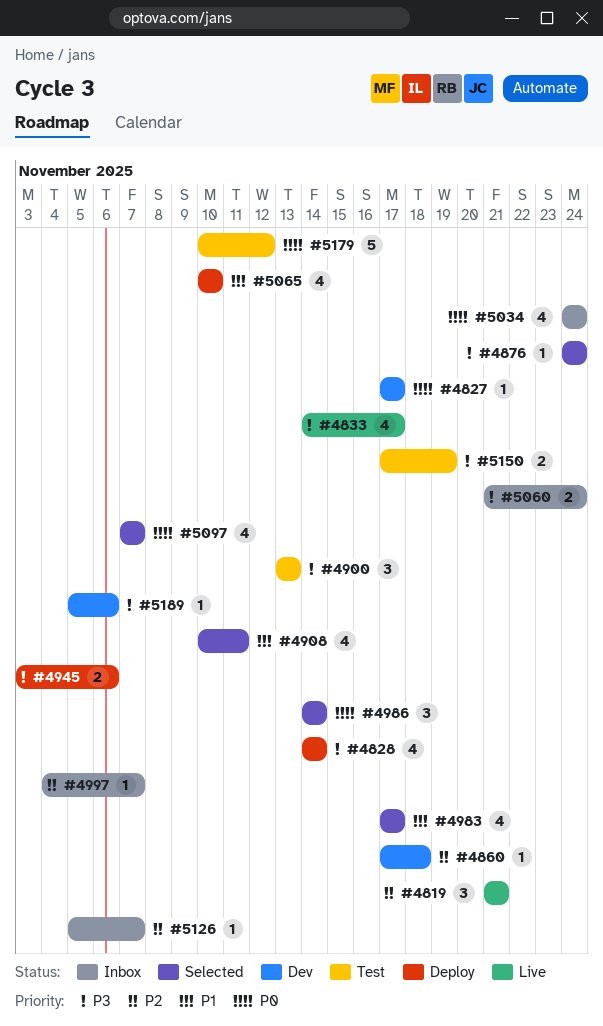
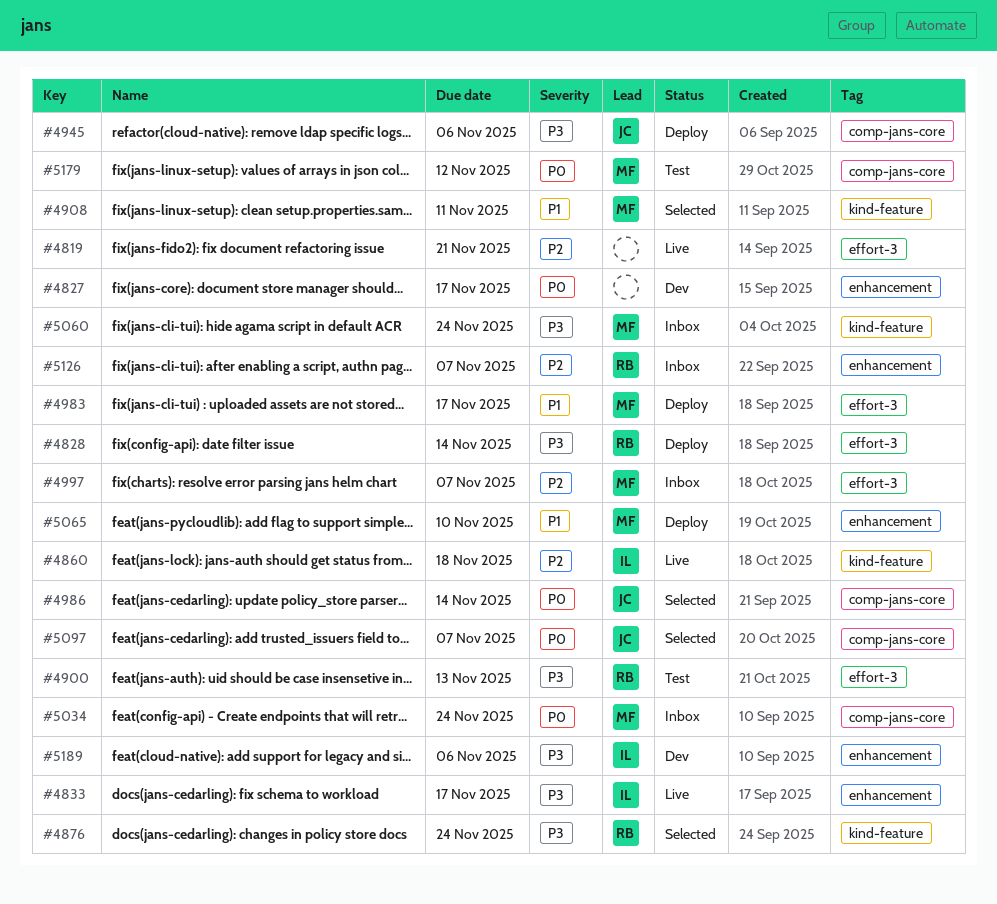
#4860, status: Dev -> Live
#4983, status: Selected -> Deploy
#5150: present -> none

